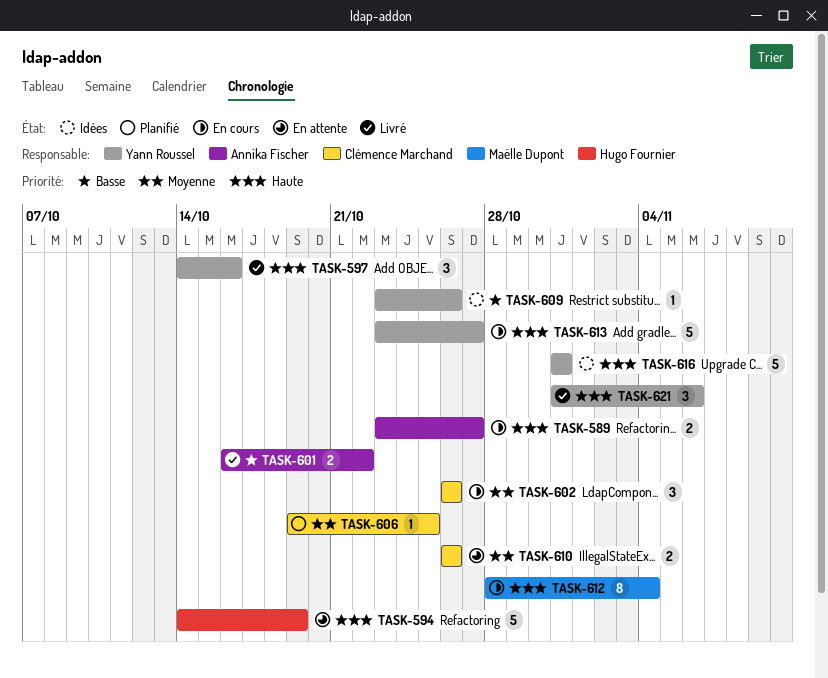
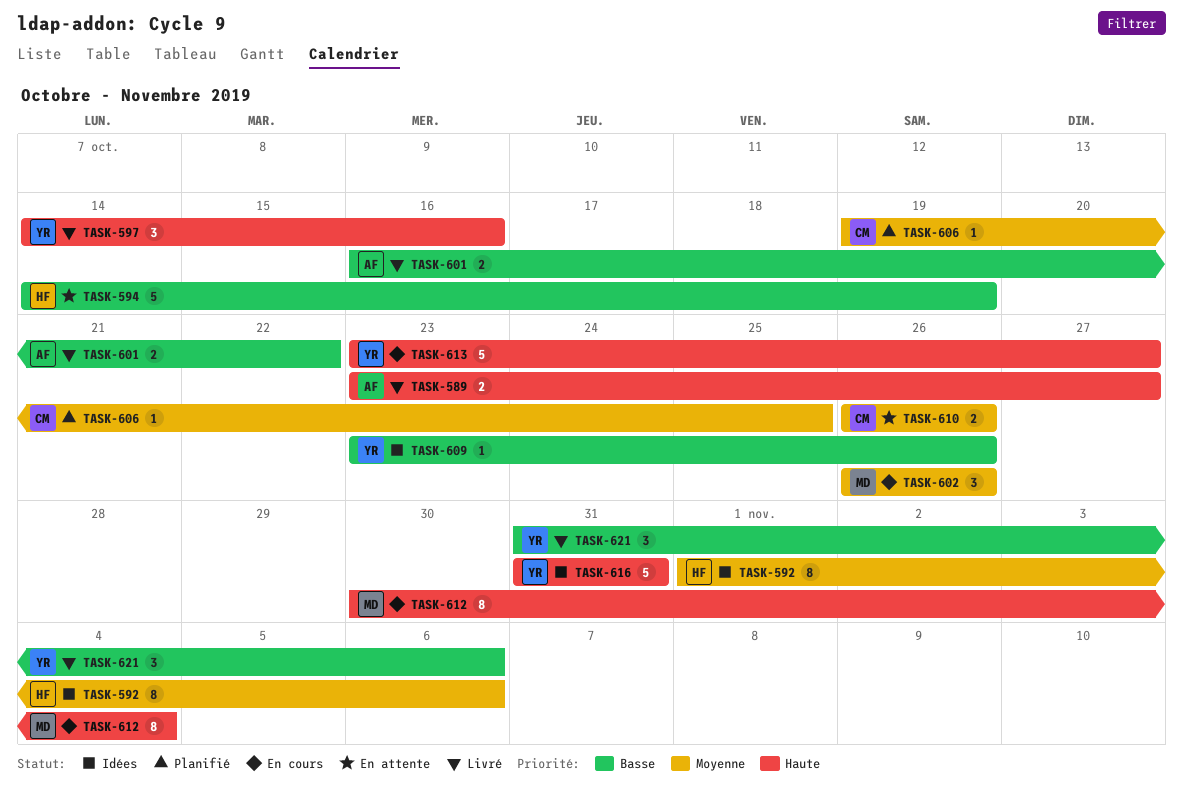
TASK-589, status: En cours -> Livré
TASK-592: none -> present
TASK-594, priority: Haute -> Basse
TASK-602, owner: Clémence Marchand -> Maëlle Dupont
TASK-612, start: Oct 28 -> Oct 30
TASK-621, priority: Haute -> Basse

